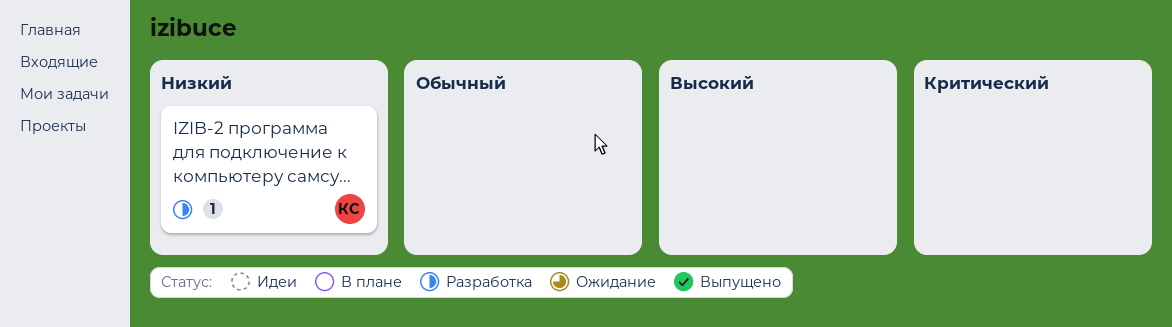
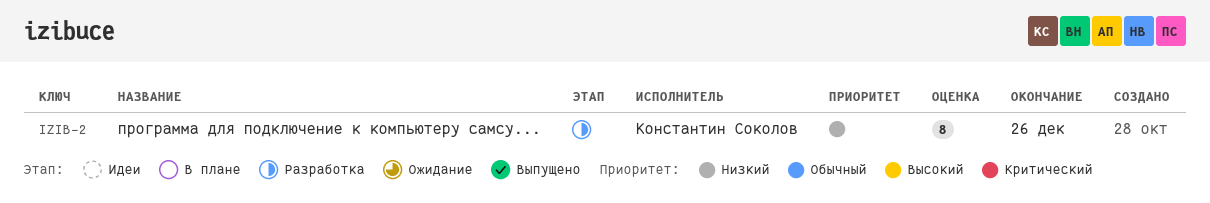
IZIB-2, estimate: 1 -> 8

